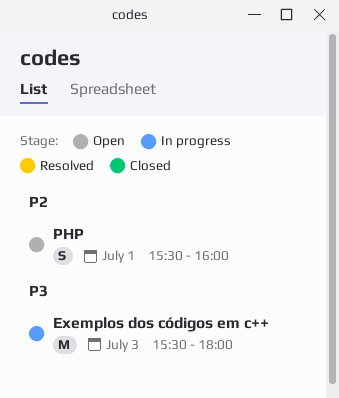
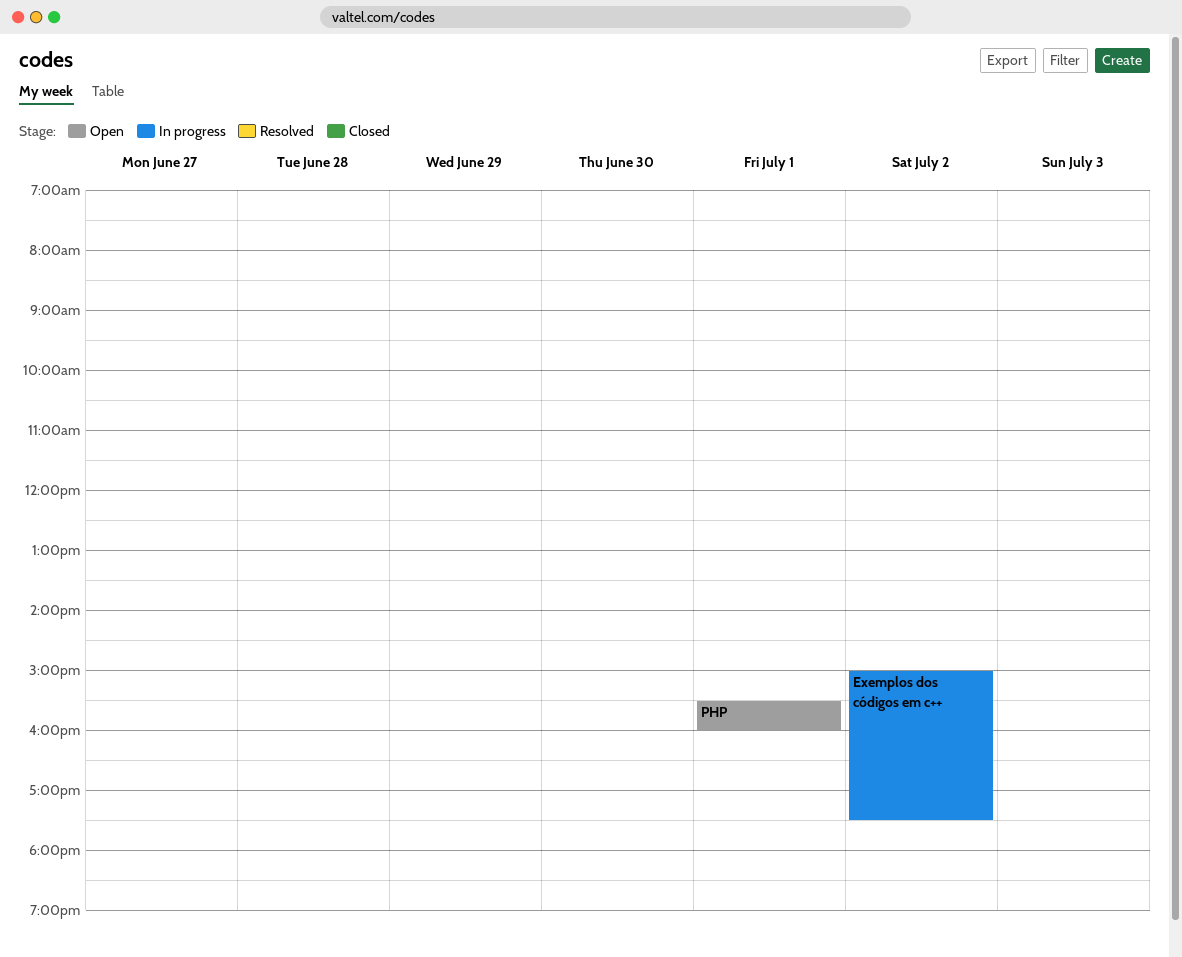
Exemplos dos códigos em c++, day: Jul 3 -> Jul 2
Exemplos dos códigos em c++, begins: 15:30 -> 15:00
Exemplos dos códigos em c++, ends: 18:00 -> 17:30

